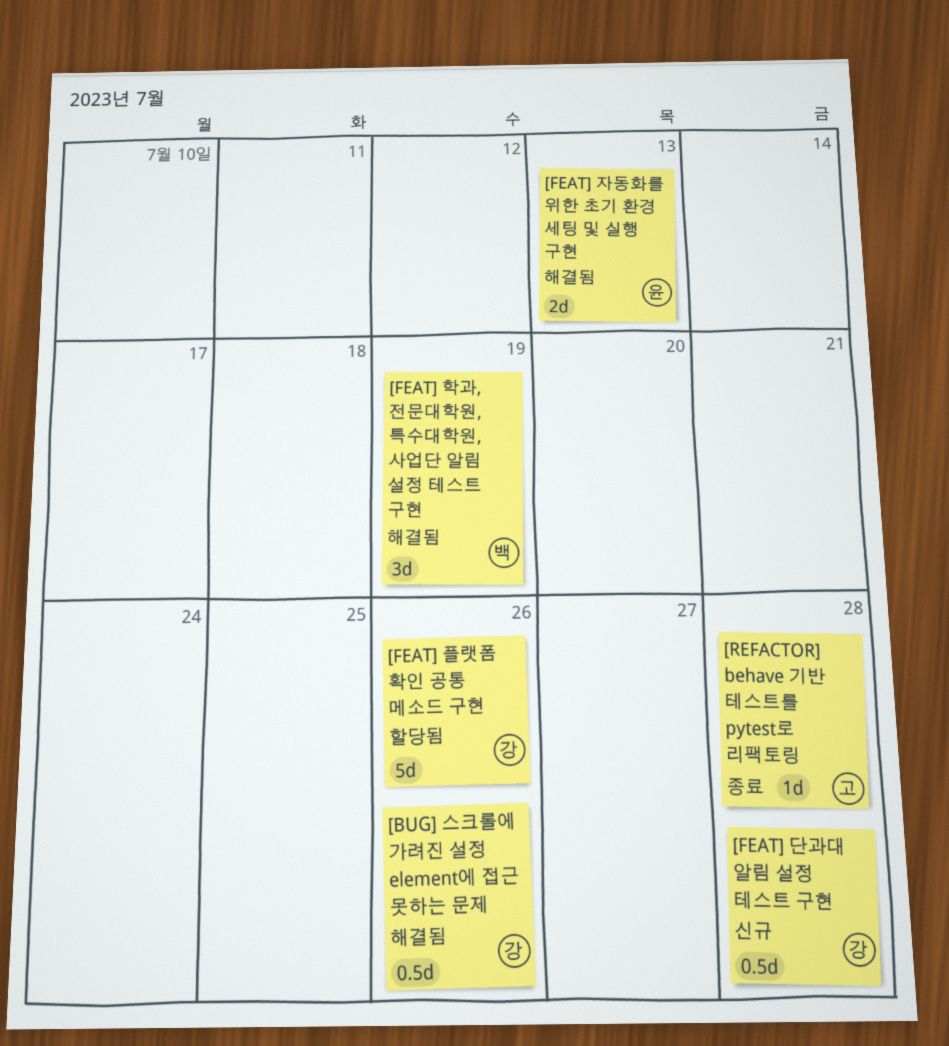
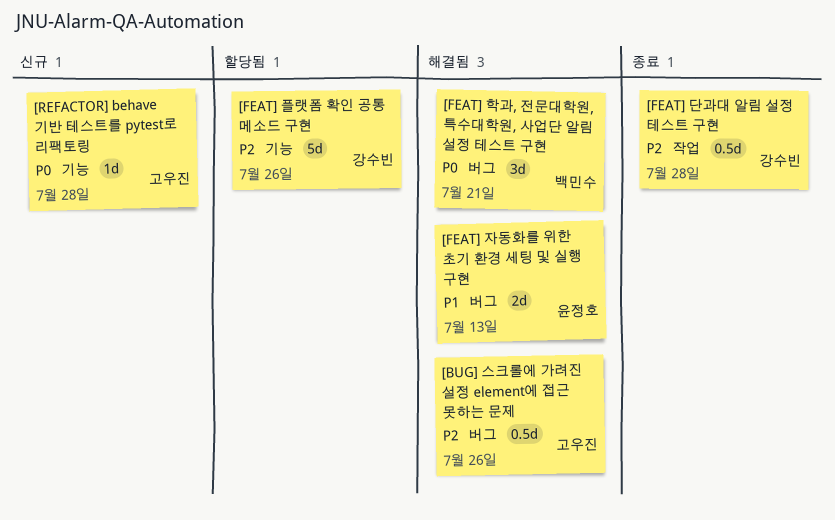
[BUG] 스크롤에 가려진 설정 element에 접근 못하는 문제, owner: 강수빈 -> 고우진
[FEAT] 단과대 알림 설정 테스트 구현, status: 신규 -> 종료
[FEAT] 학과, 전문대학원, 특수대학원, 사업단 알림 설정 테스트 구현, due: Jul 19 -> Jul 21
[REFACTOR] behave 기반 테스트를 pytest로 리팩토링, status: 종료 -> 신규

